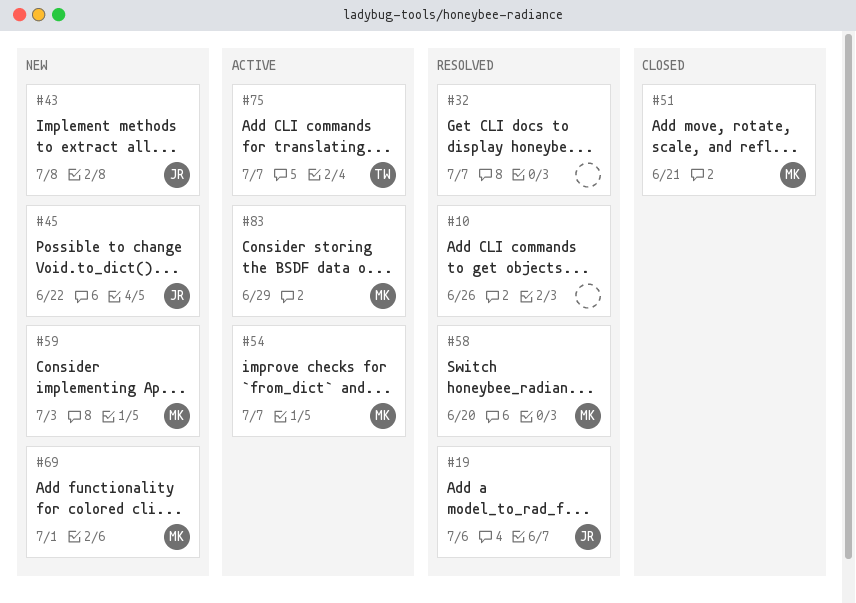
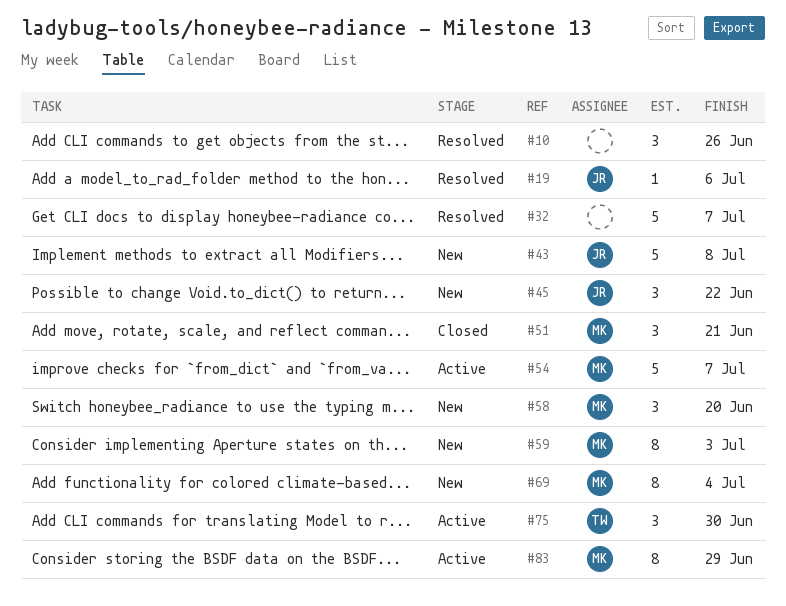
#58, status: Resolved -> New
#69, due: Jul 1 -> Jul 4
#75, due: Jul 7 -> Jun 30

